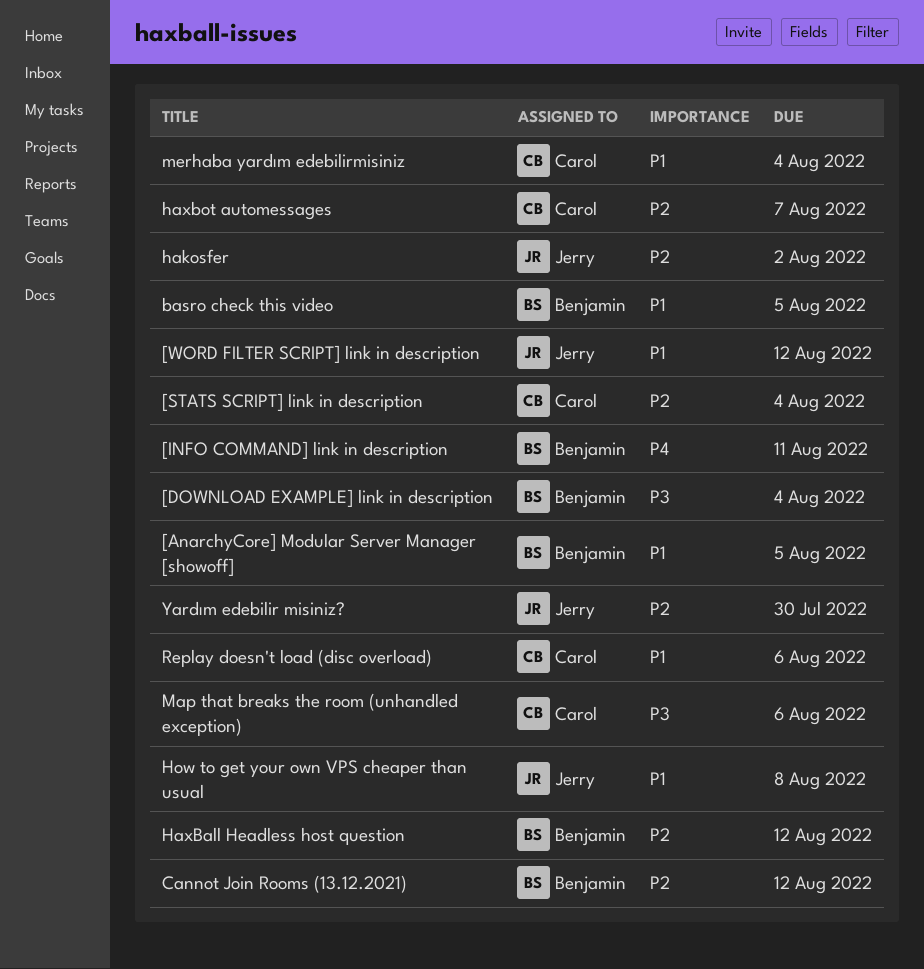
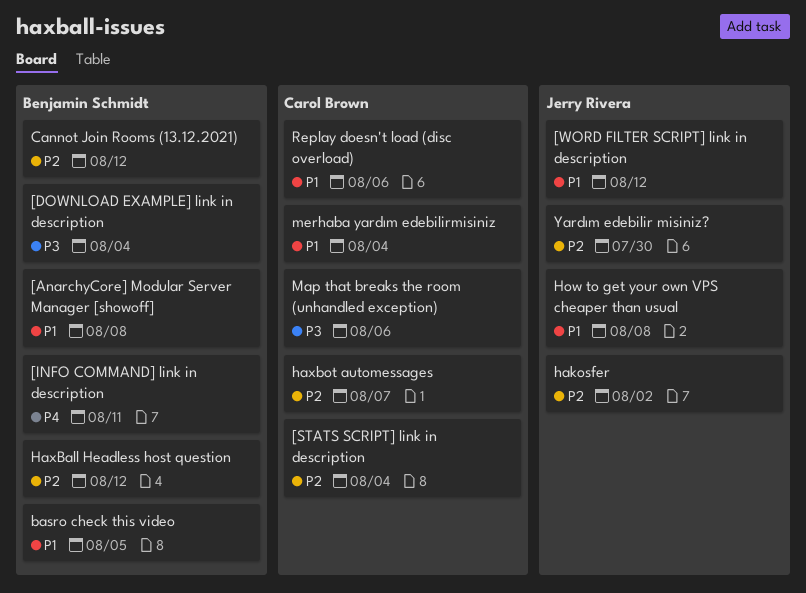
[AnarchyCore] Modular Server Manager [showoff], due: Aug 5 -> Aug 8

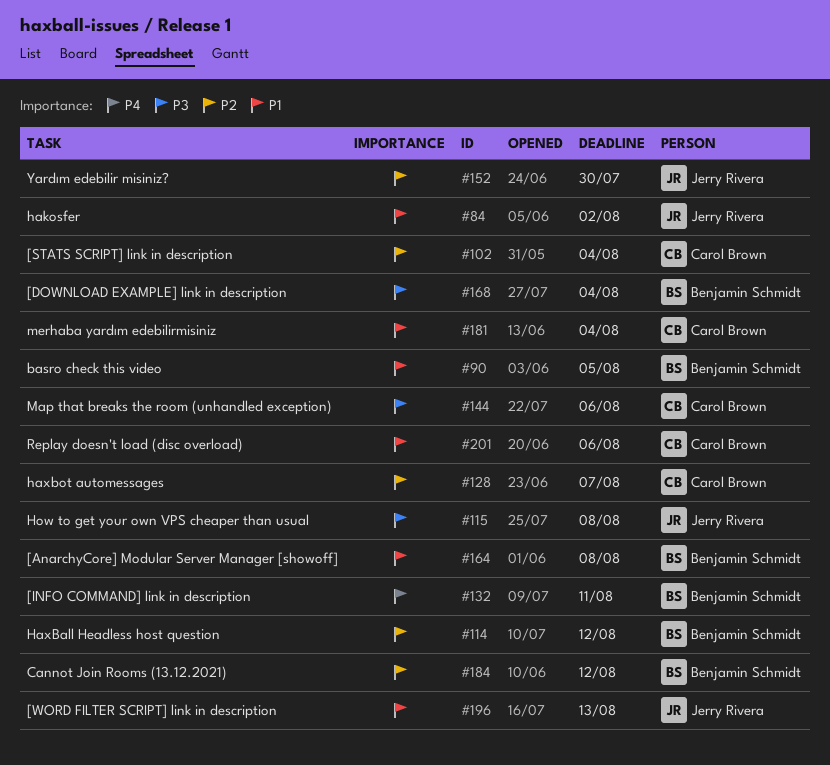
[WORD FILTER SCRIPT] link in description, due: Aug 12 -> Aug 13
hakosfer, priority: P2 -> P1
How to get your own VPS cheaper than usual, priority: P1 -> P3

